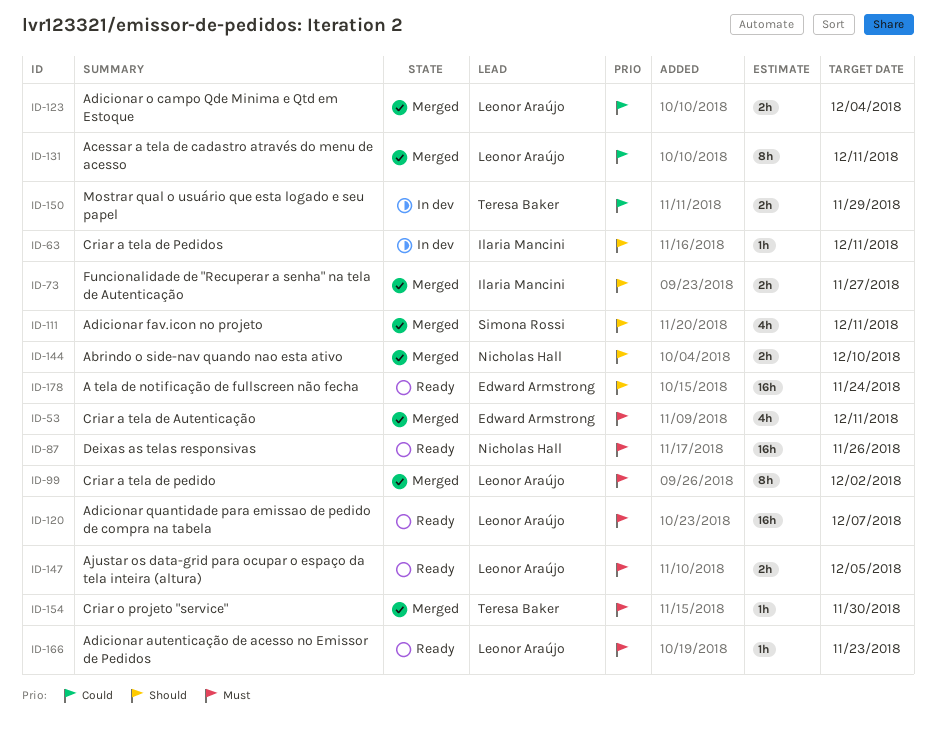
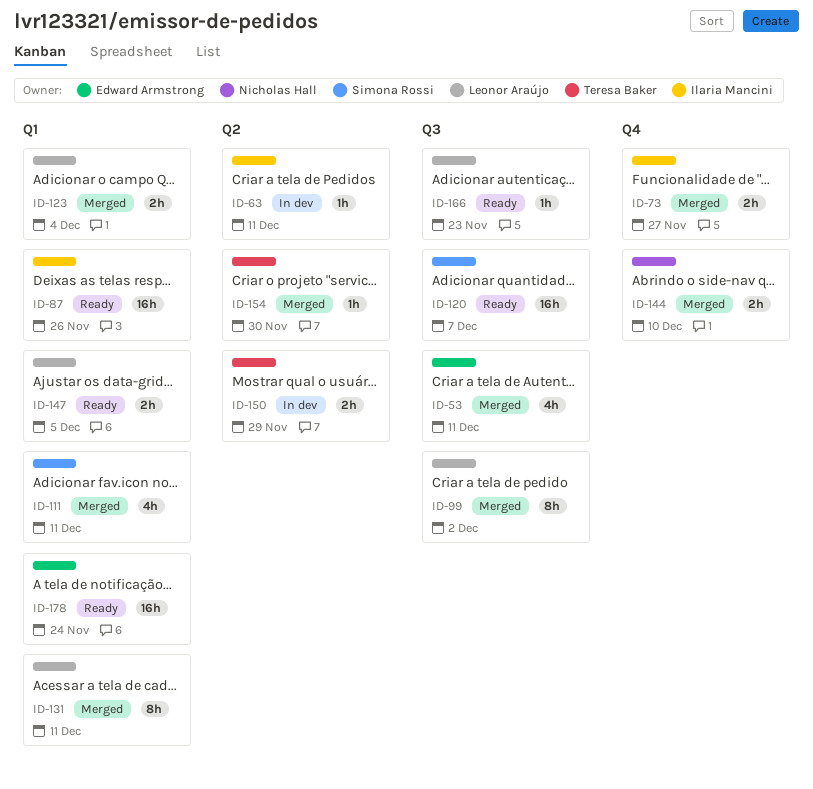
ID-87, owner: Nicholas Hall -> Ilaria Mancini
ID-120, owner: Leonor Araújo -> Simona Rossi

